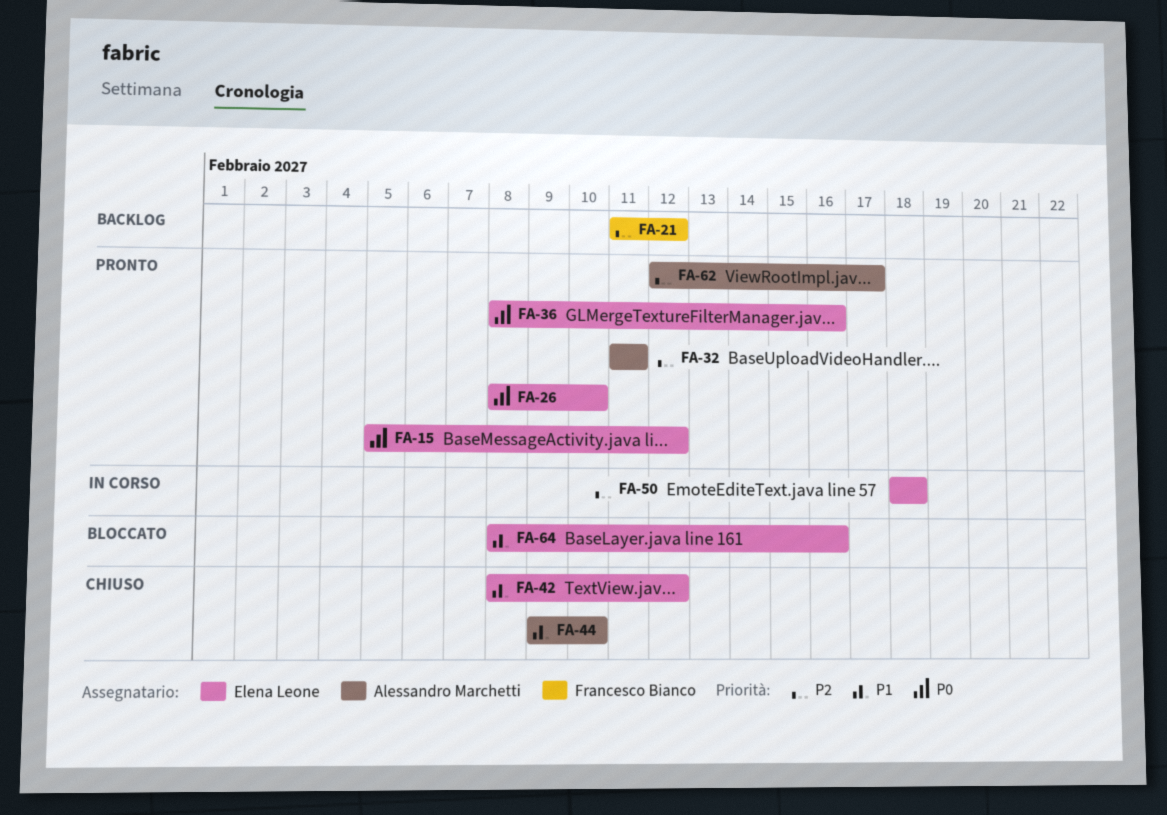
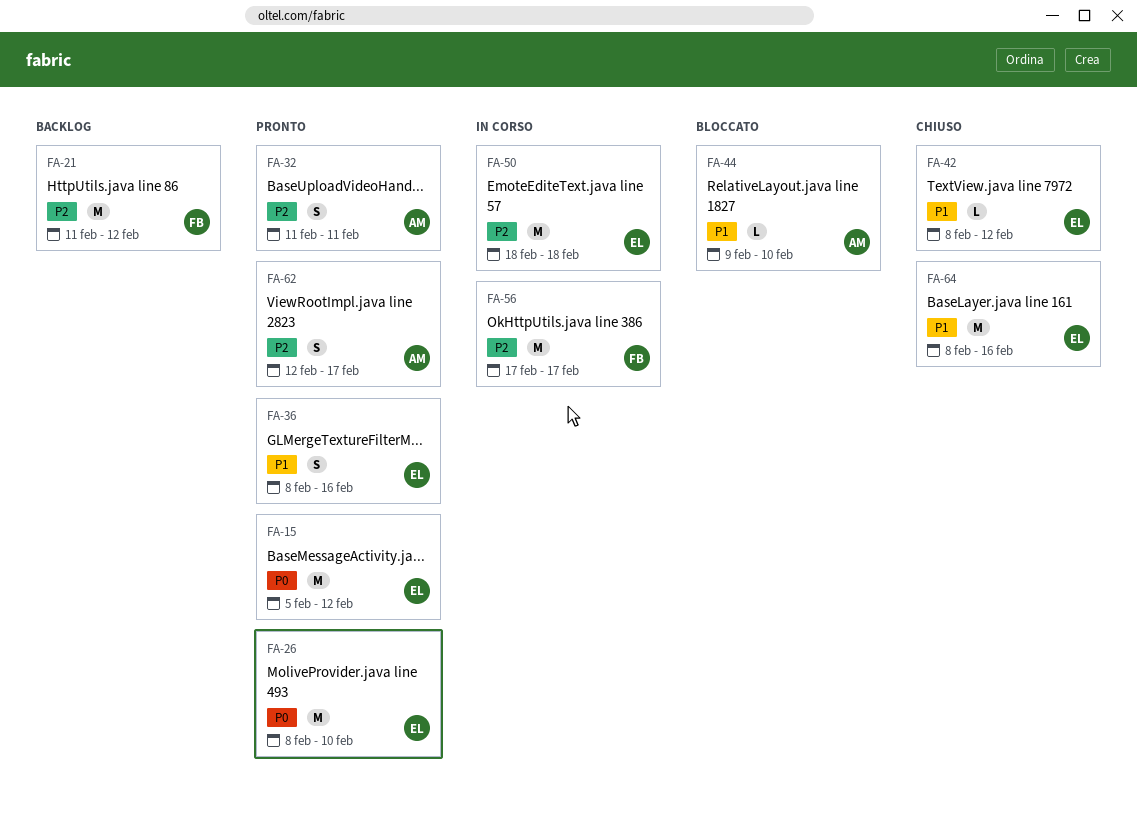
FA-36, priority: P0 -> P1
FA-44, status: Chiuso -> Bloccato
FA-56: none -> present
FA-64, status: Bloccato -> Chiuso

